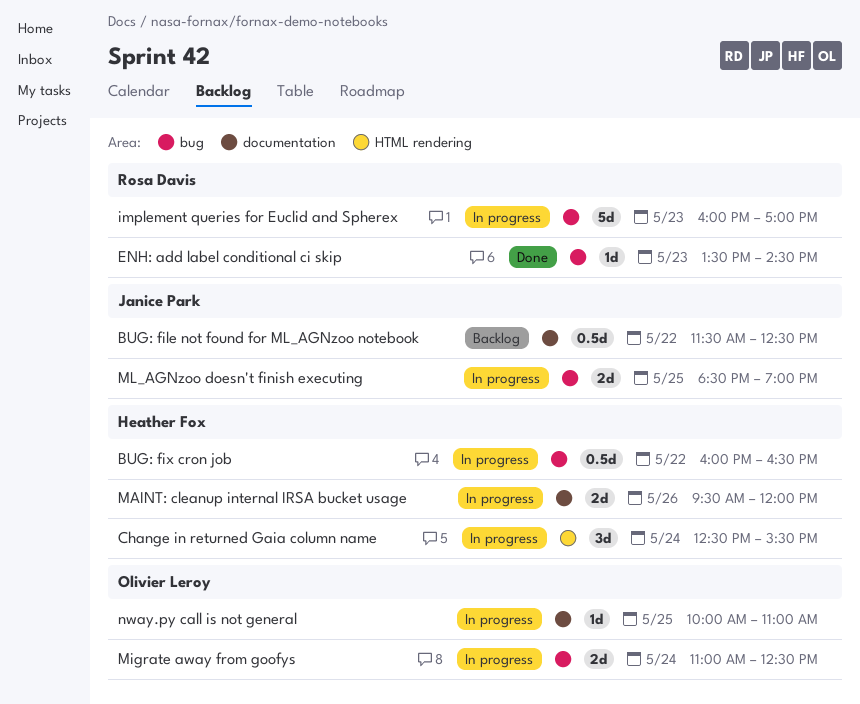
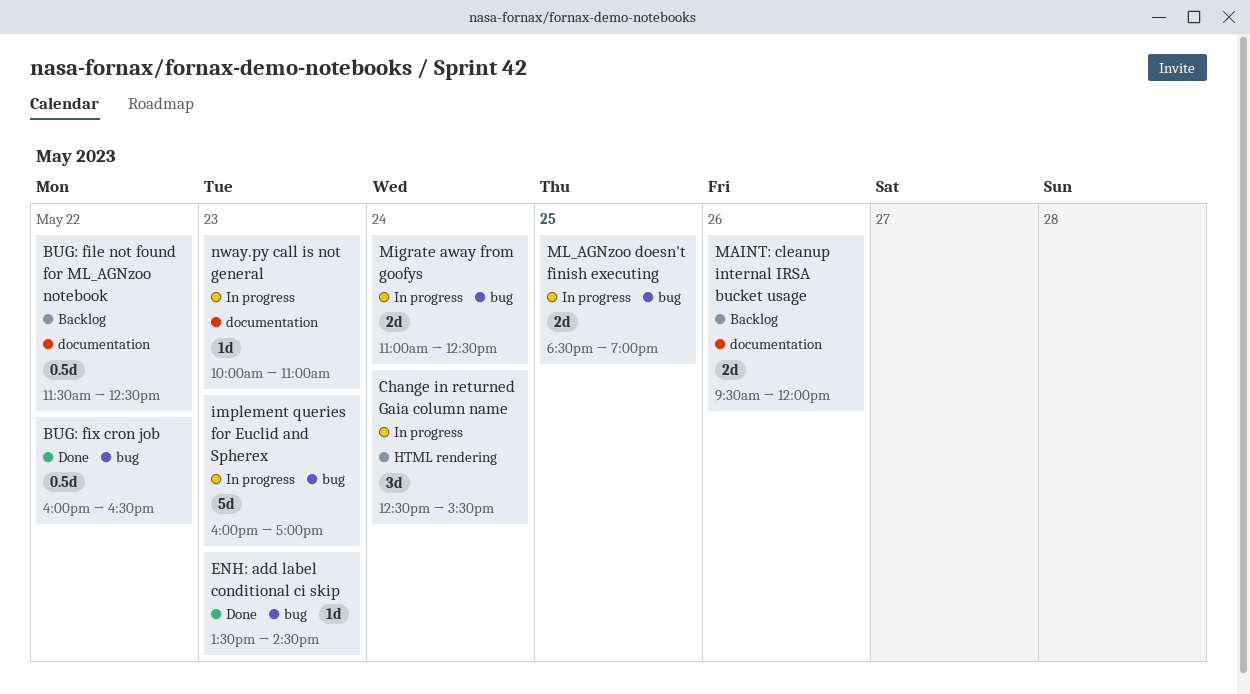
BUG: fix cron job, status: In progress -> Done
MAINT: cleanup internal IRSA bucket usage, status: In progress -> Backlog
nway.py call is not general, day: May 25 -> May 23

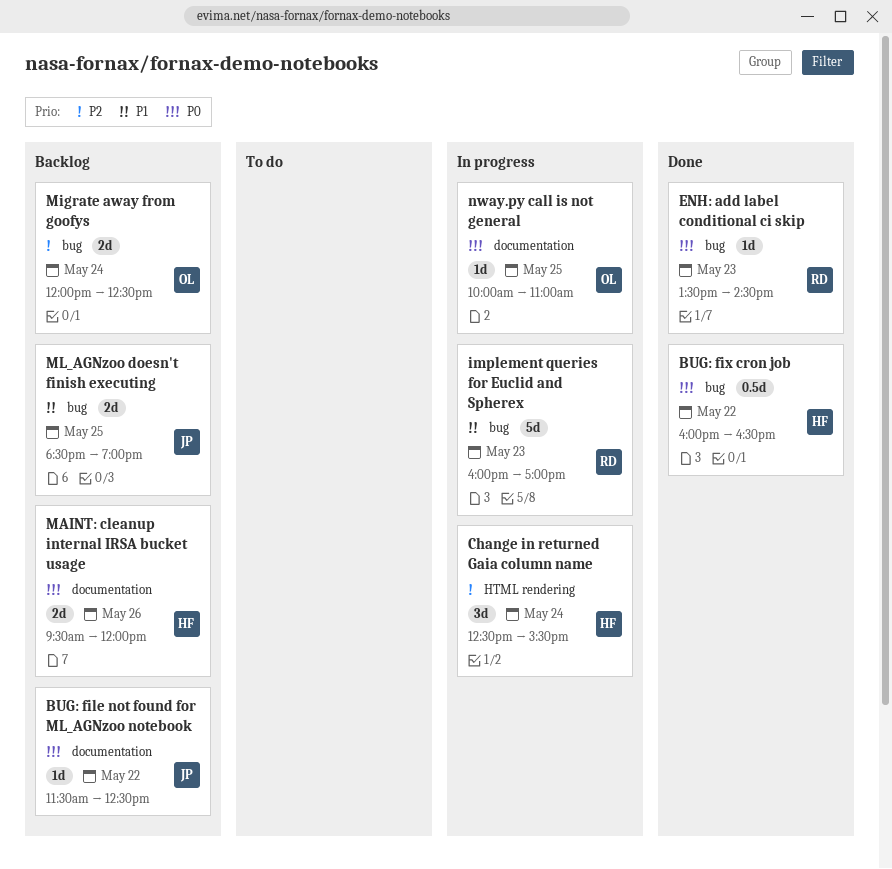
BUG: file not found for ML_AGNzoo notebook, estimate: 0.5d -> 1d
Migrate away from goofys, status: In progress -> Backlog
Migrate away from goofys, begins: 11:00 -> 12:00
ML_AGNzoo doesn't finish executing, status: In progress -> Backlog
nway.py call is not general, day: May 23 -> May 25

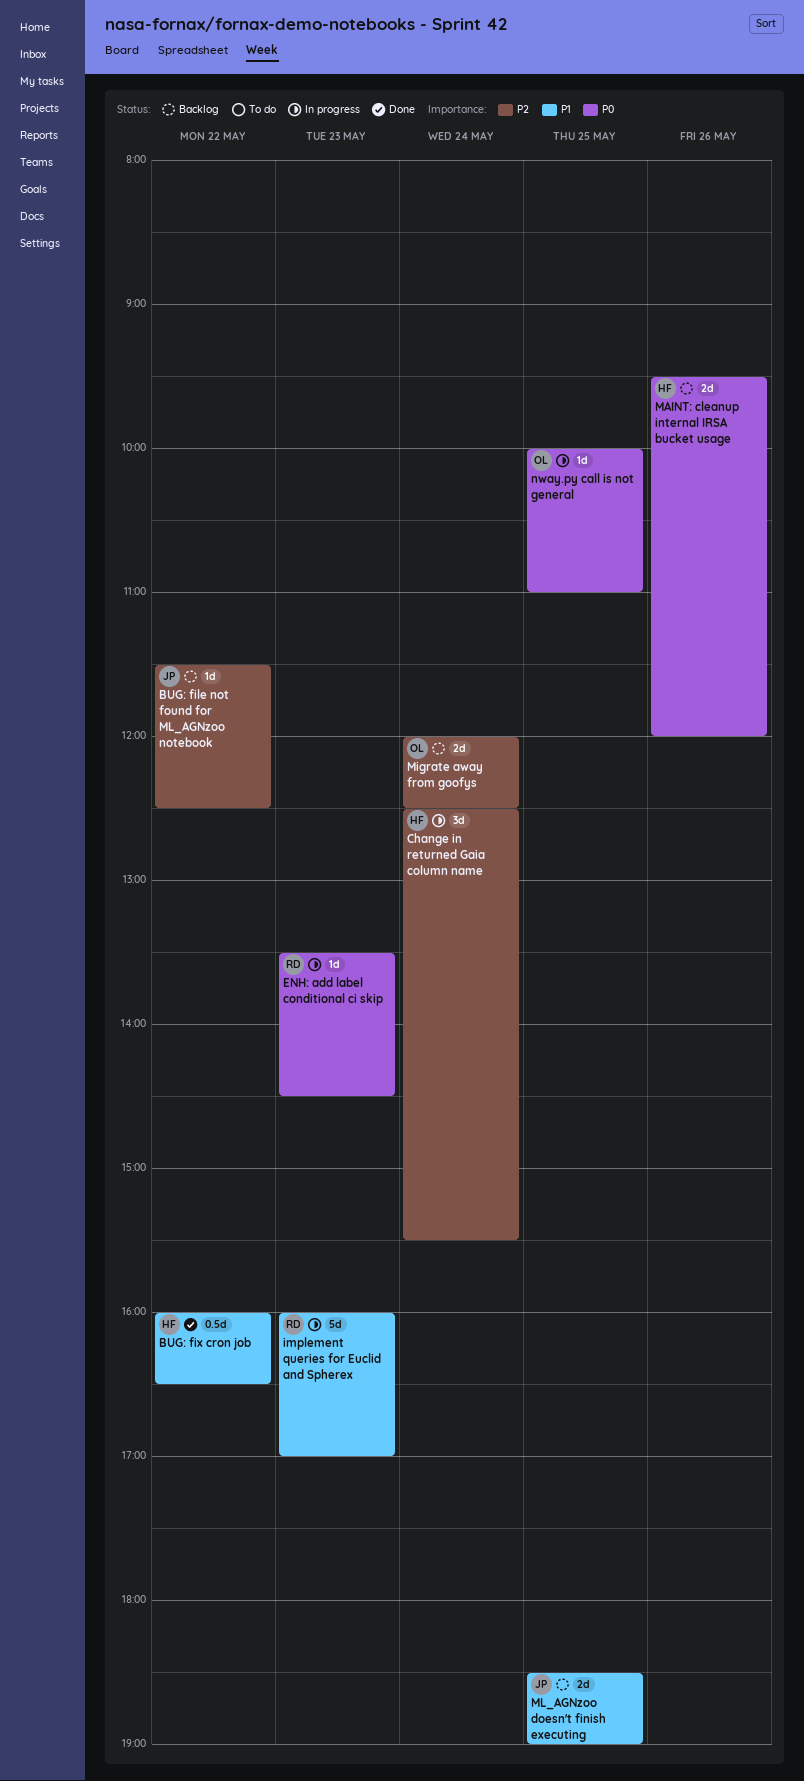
BUG: file not found for ML_AGNzoo notebook, priority: P0 -> P2
BUG: fix cron job, priority: P0 -> P1
ENH: add label conditional ci skip, status: Done -> In progress

